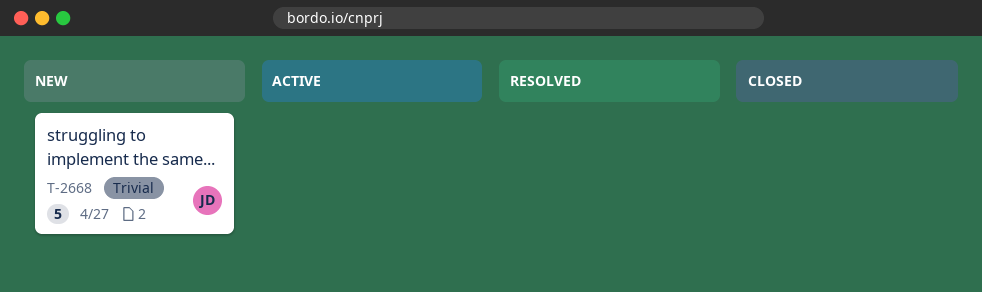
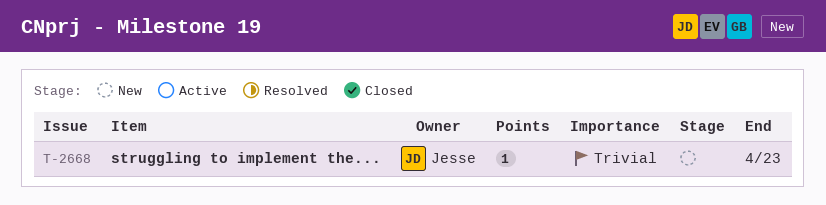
T-2668, estimate: 5 -> 1
T-2668, due: Apr 27 -> Apr 23

